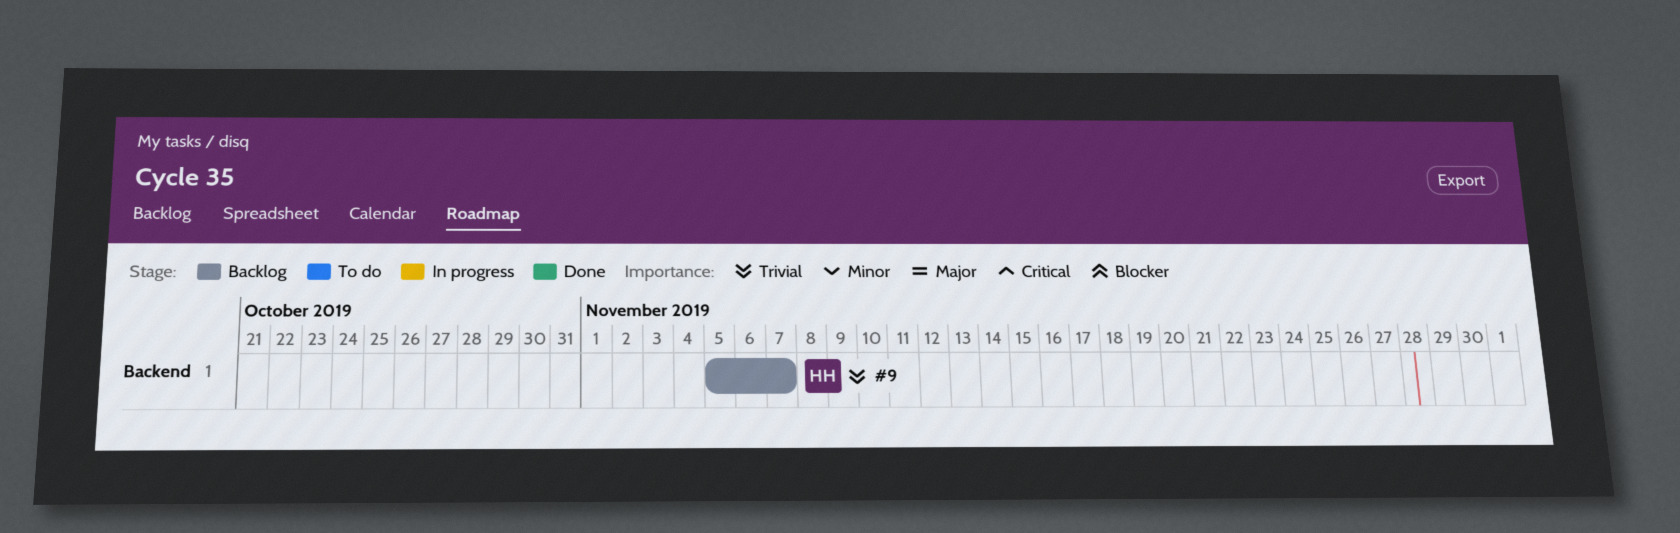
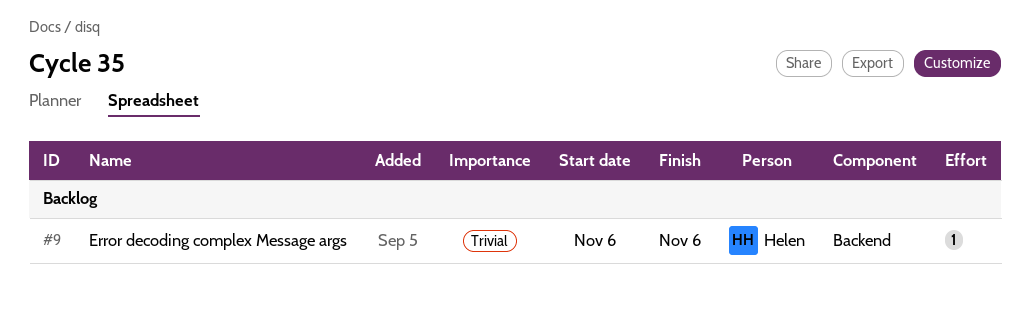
#9, start: Nov 5 -> Nov 6
#9, due: Nov 7 -> Nov 6

